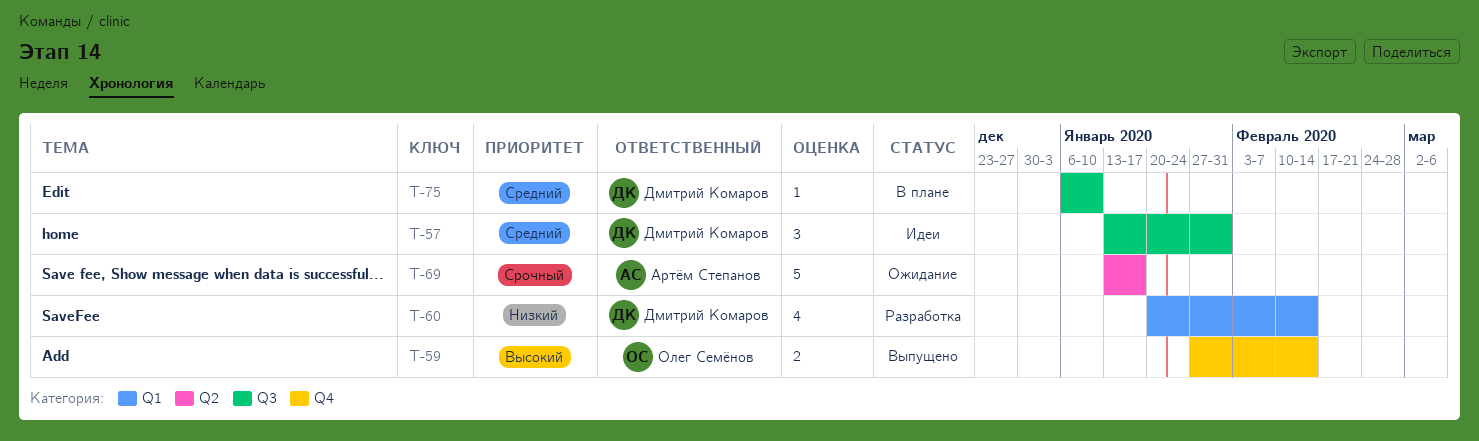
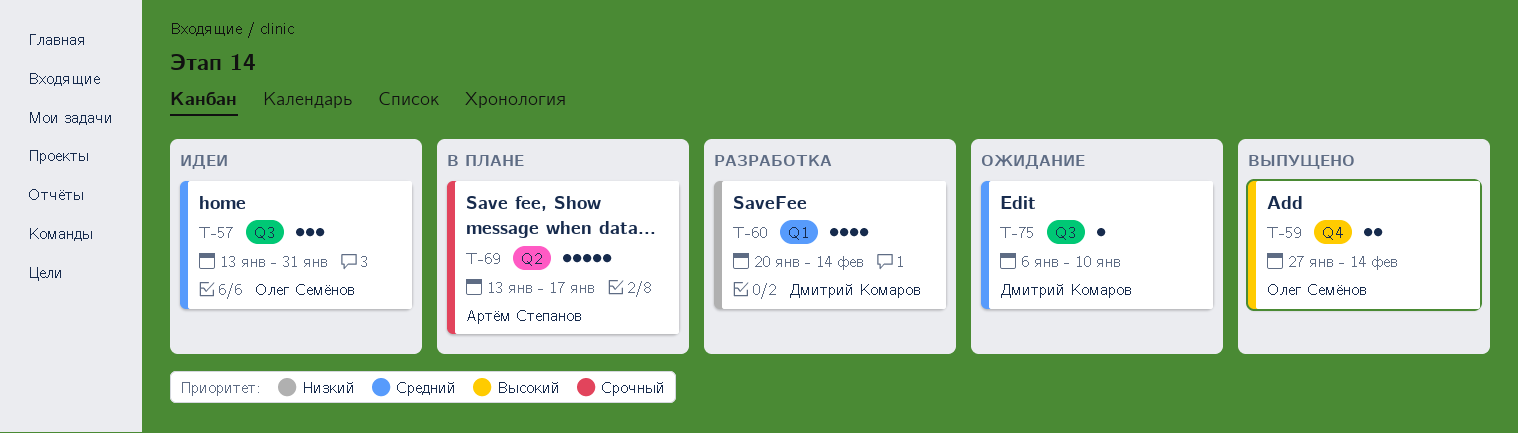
T-57, owner: Дмитрий Комаров -> Олег Семёнов
T-69, status: Ожидание -> В плане
T-75, status: В плане -> Ожидание

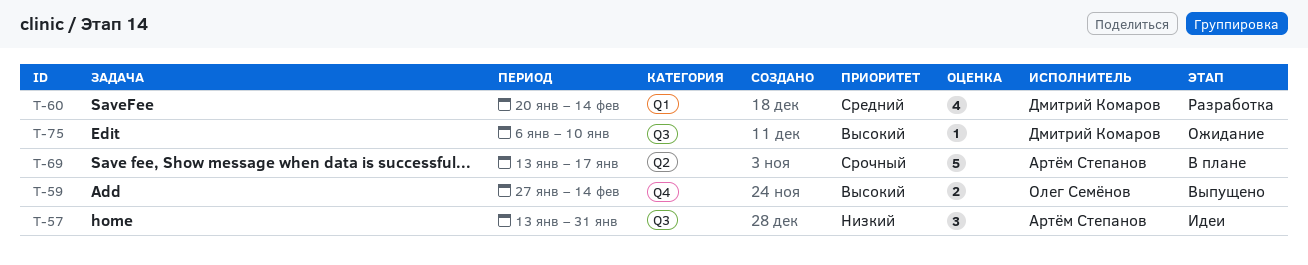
T-57, owner: Олег Семёнов -> Артём Степанов
T-57, priority: Средний -> Низкий
T-60, priority: Низкий -> Средний
T-75, priority: Средний -> Высокий

